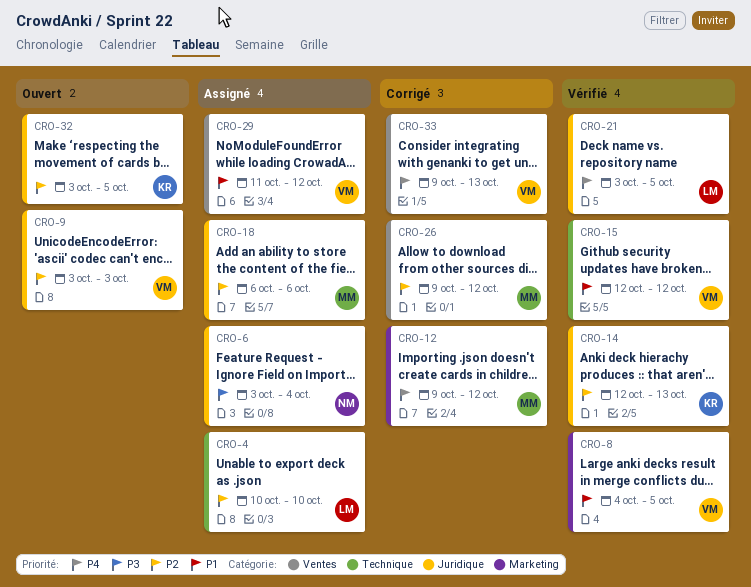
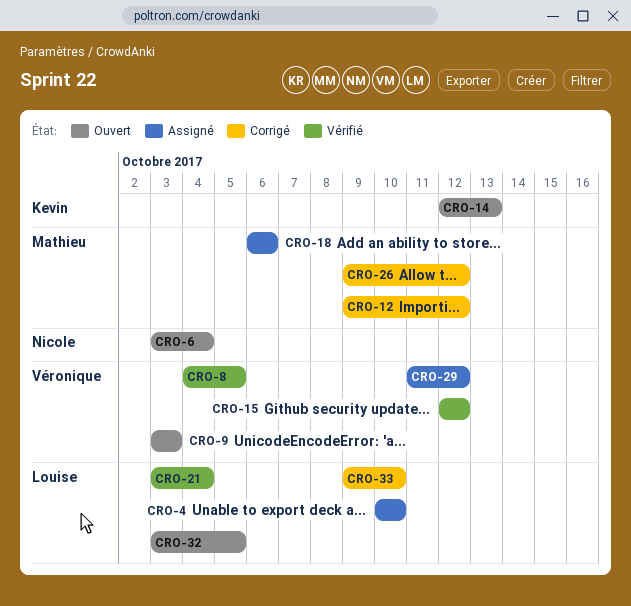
CRO-6, status: Assigné -> Ouvert
CRO-14, status: Vérifié -> Ouvert
CRO-21, due: Oct 5 -> Oct 4
CRO-32, owner: Kevin -> Louise
CRO-33, owner: Véronique -> Louise
CRO-33, due: Oct 13 -> Oct 10

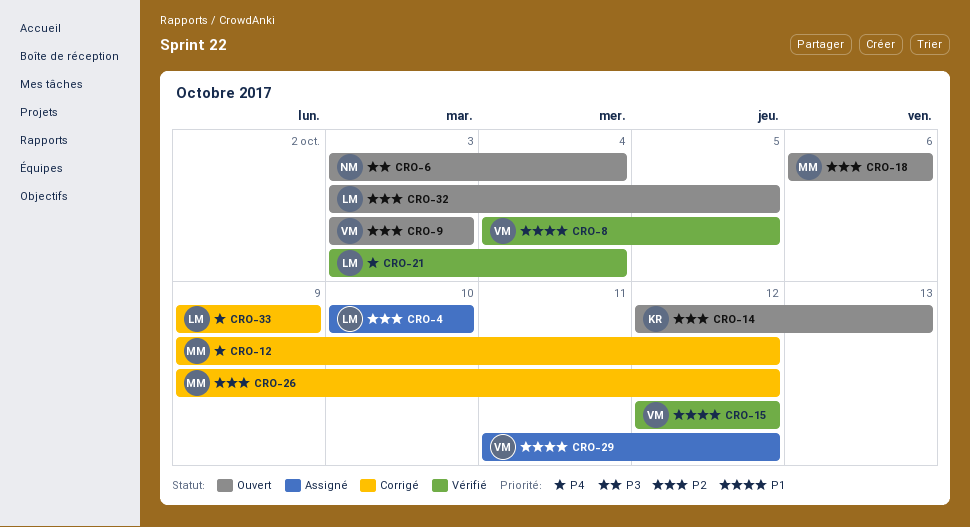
CRO-18, status: Assigné -> Ouvert
CRO-33, due: Oct 10 -> Oct 9

